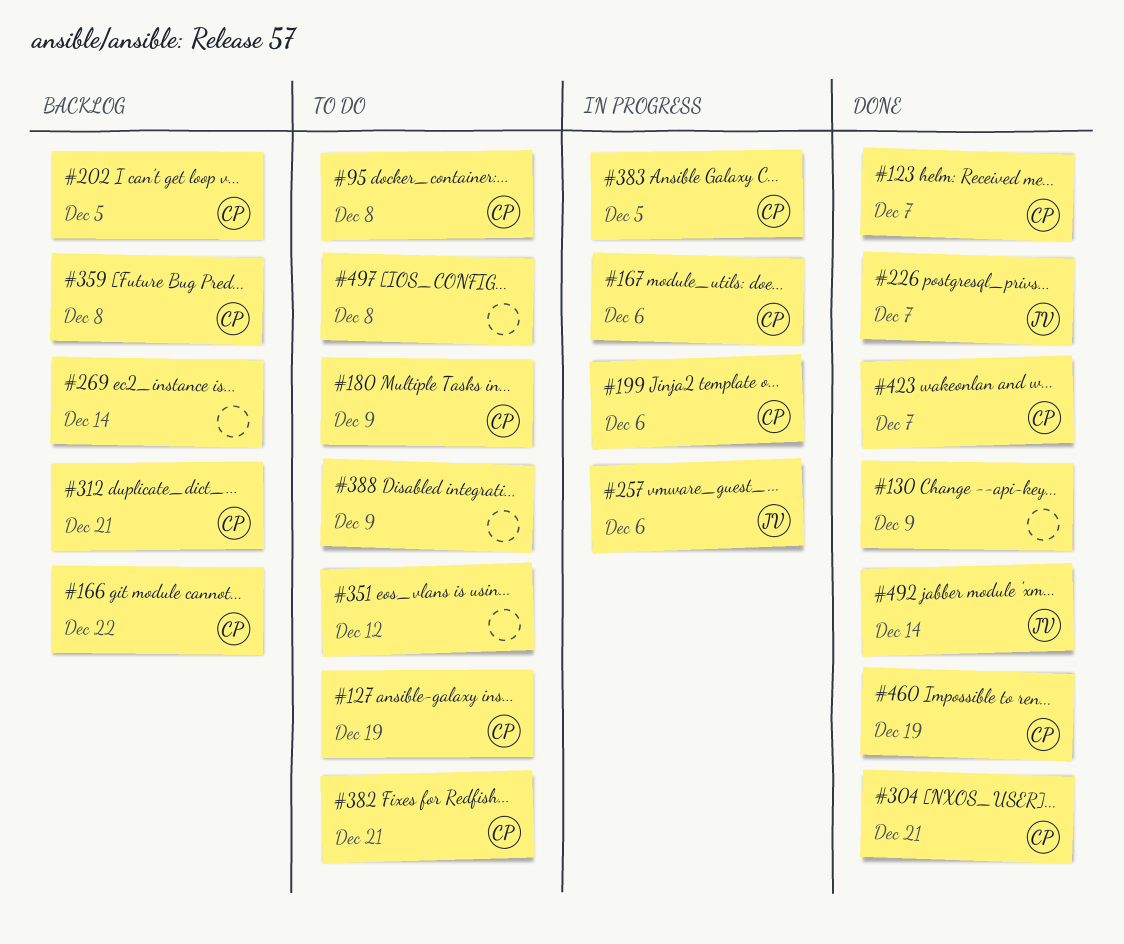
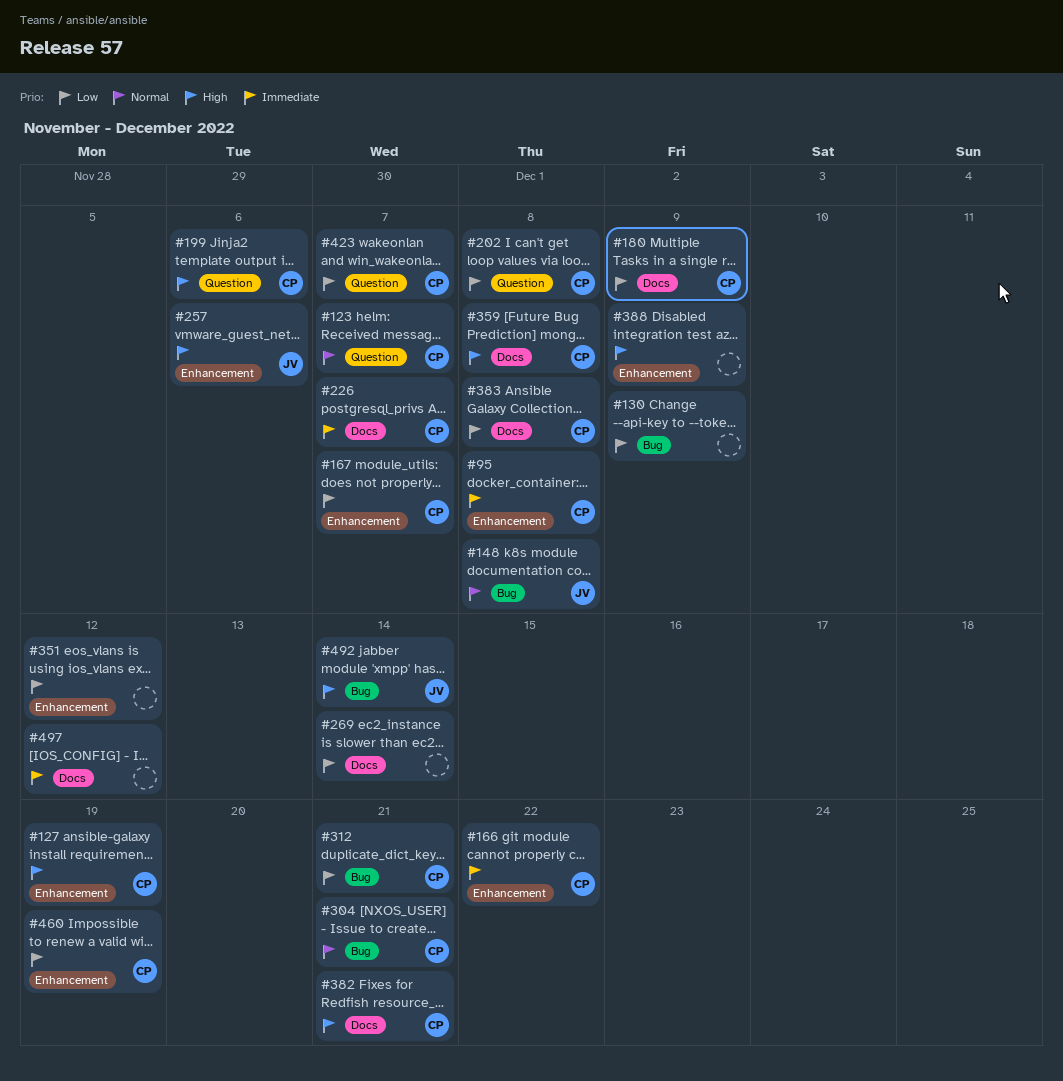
#148: none -> present
#167, due: Dec 6 -> Dec 7
#202, due: Dec 5 -> Dec 8
#226, owner: JV -> CP
#383, due: Dec 5 -> Dec 8
#497, due: Dec 8 -> Dec 12

